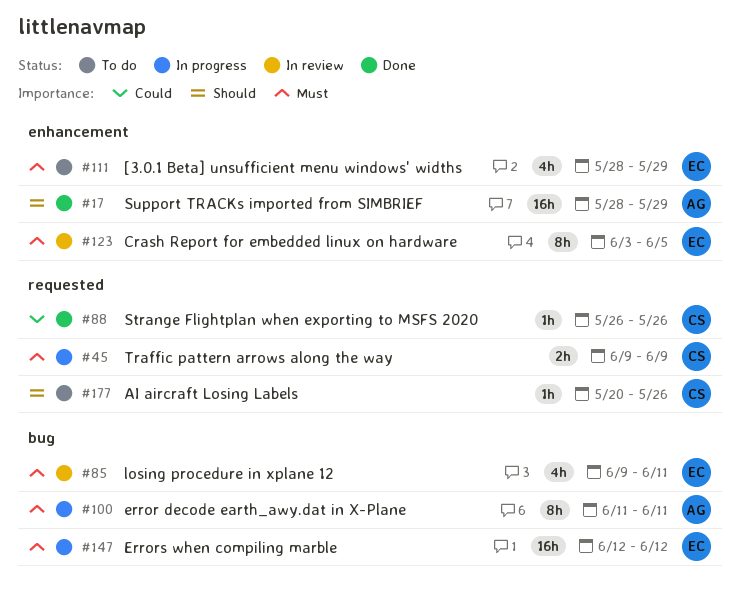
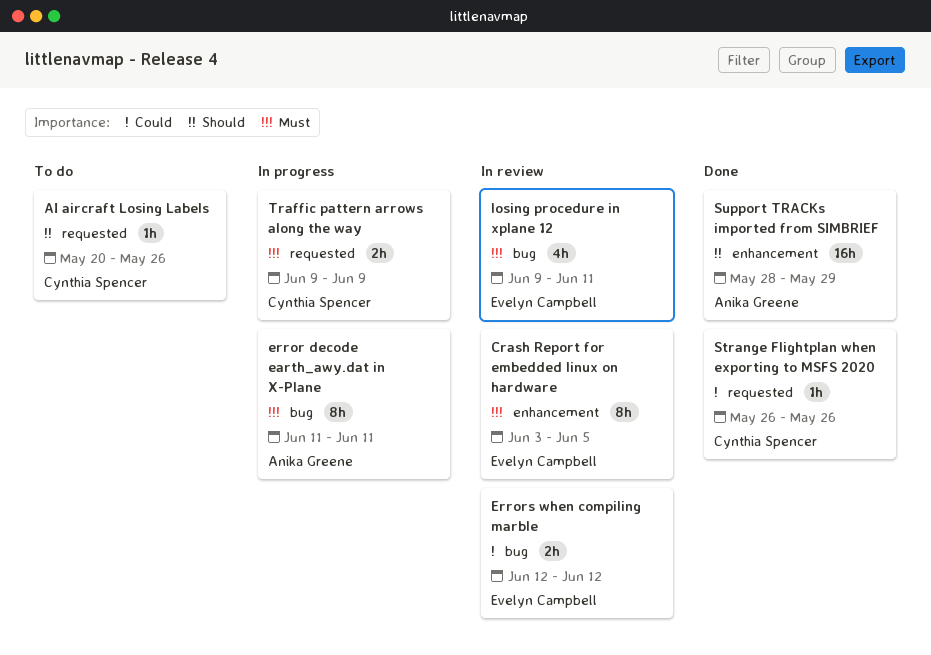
[3.0.1 Beta] unsufficient menu windows' widths: present -> none
Errors when compiling marble, status: In progress -> In review
Errors when compiling marble, priority: Must -> Could
Errors when compiling marble, estimate: 16h -> 2h

